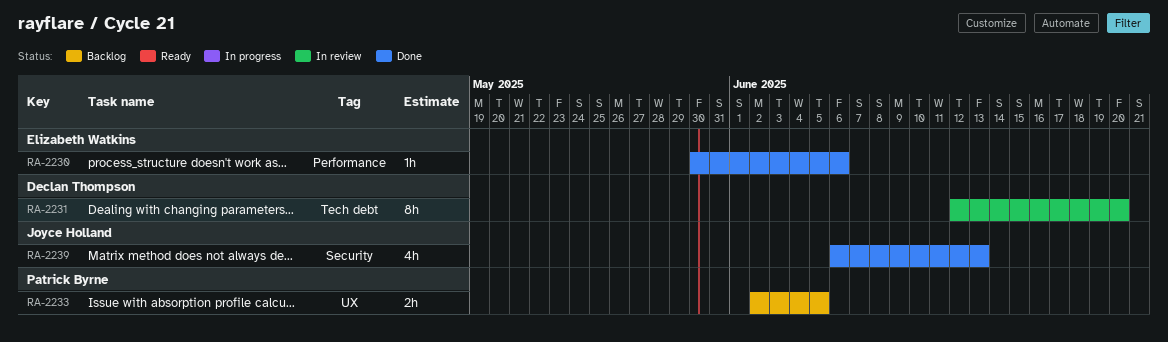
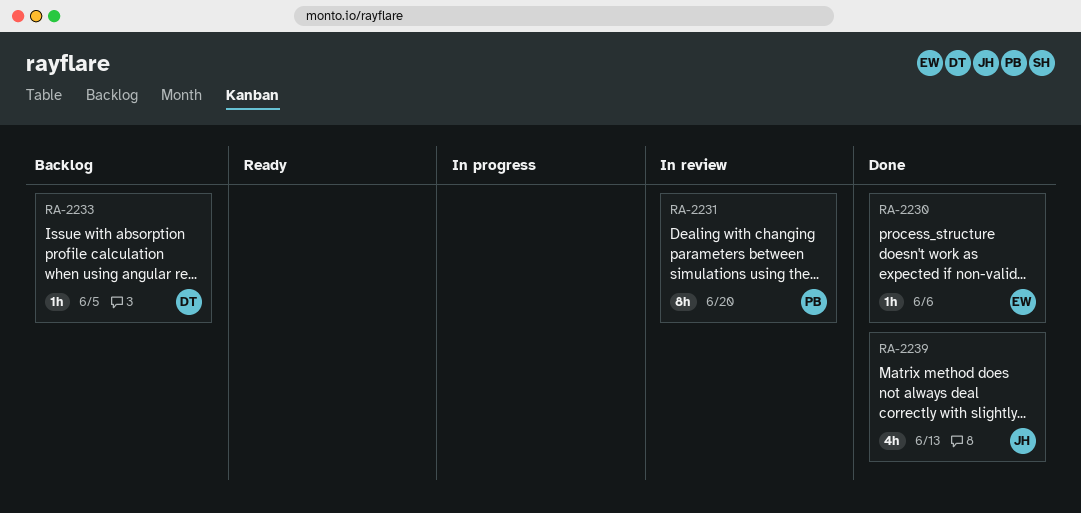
RA-2231, owner: Declan Thompson -> Patrick Byrne
RA-2233, owner: Patrick Byrne -> Declan Thompson
RA-2233, estimate: 2h -> 1h

